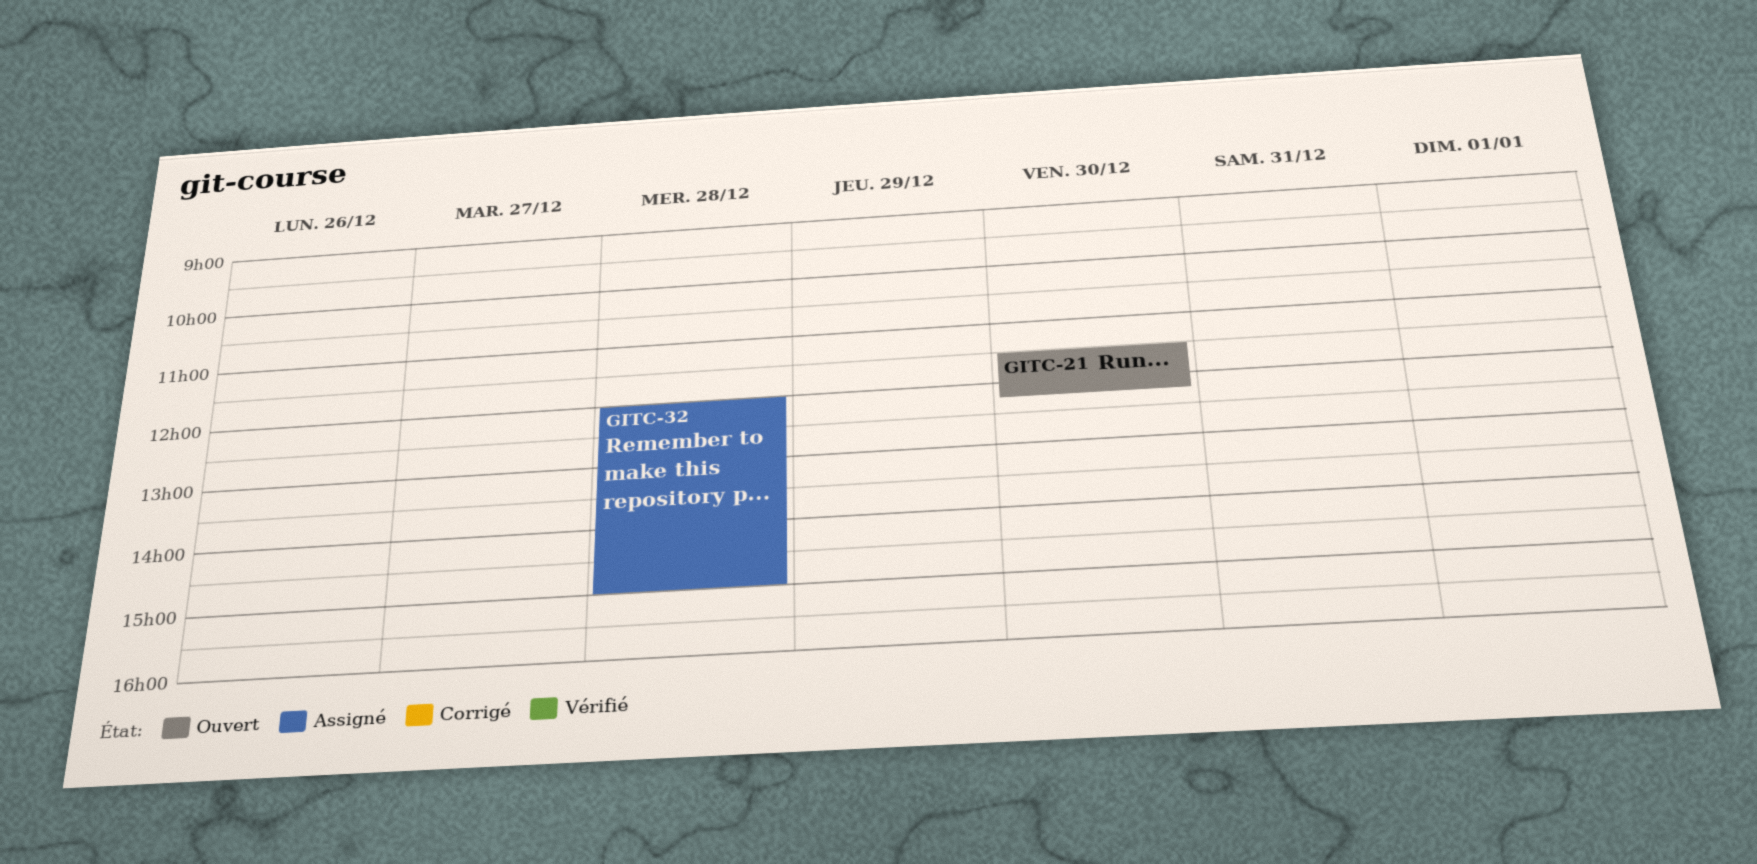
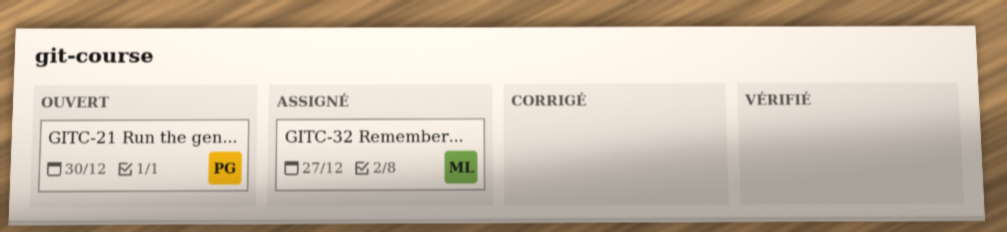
GITC-32, day: Dec 28 -> Dec 27

